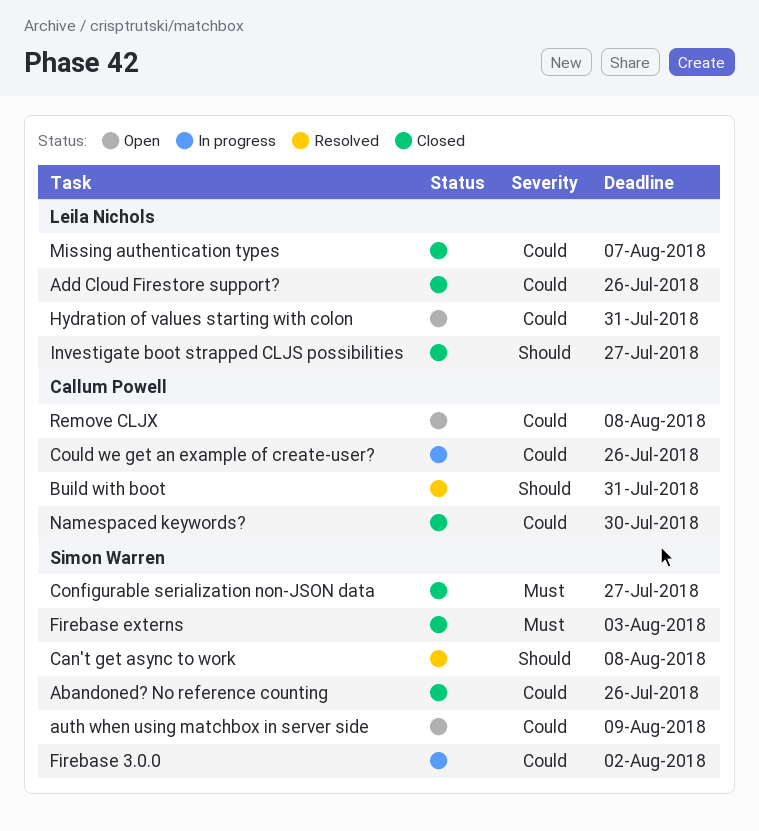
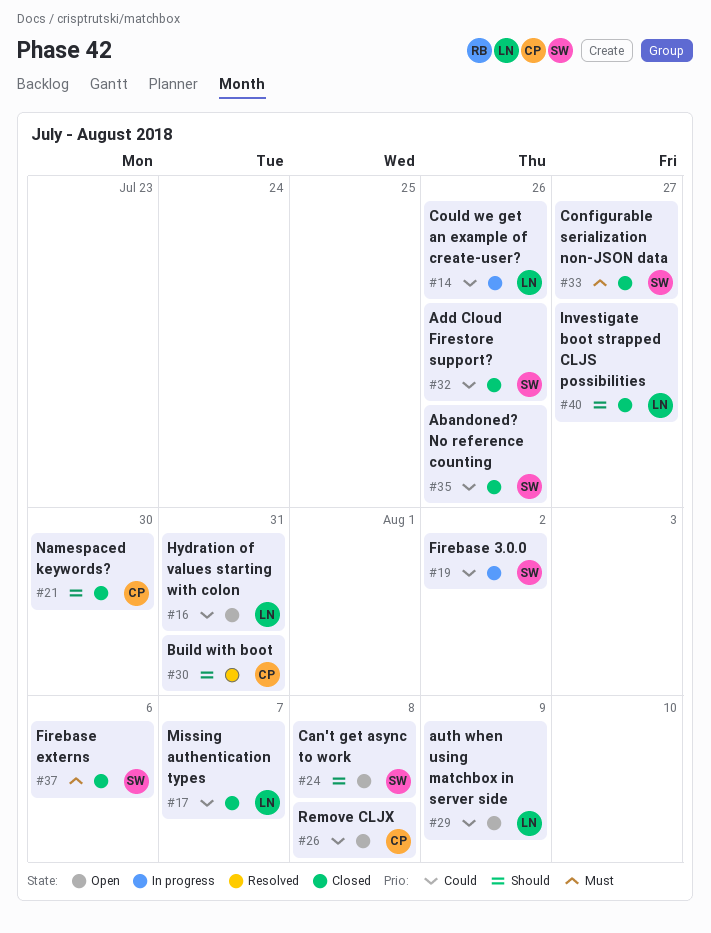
Add Cloud Firestore support?, owner: Leila Nichols -> Simon Warren
auth when using matchbox in server side, owner: Simon Warren -> Leila Nichols
Can't get async to work, status: Resolved -> Open
Could we get an example of create-user?, owner: Callum Powell -> Leila Nichols
Firebase externs, due: Aug 3 -> Aug 6
Namespaced keywords?, priority: Could -> Should

